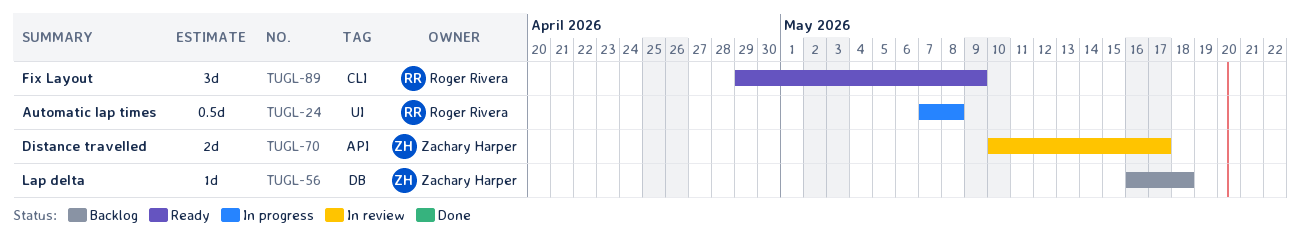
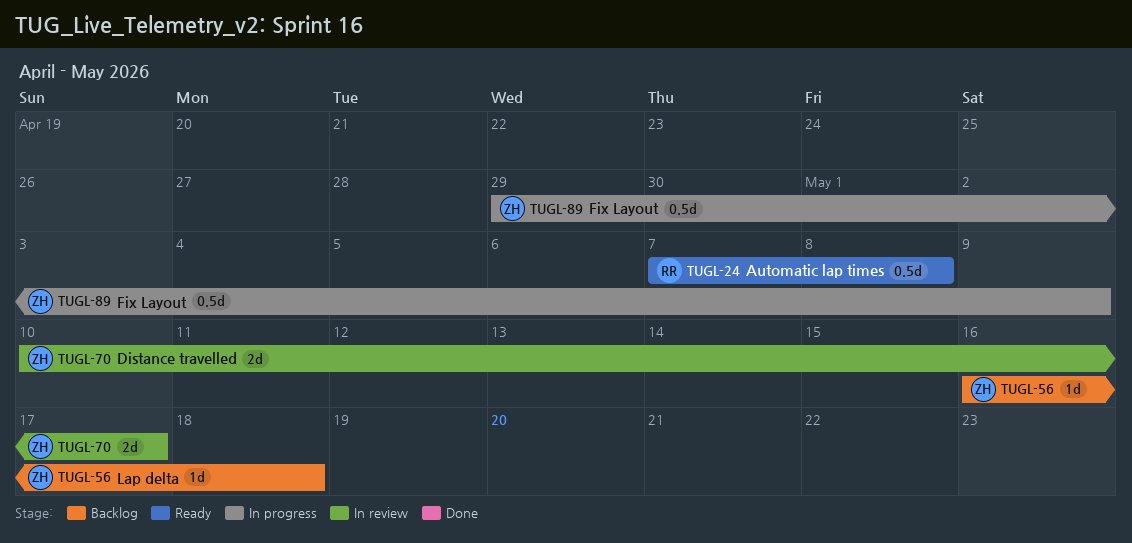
TUGL-24, status: In progress -> Ready
TUGL-89, status: Ready -> In progress
TUGL-89, owner: Roger Rivera -> Zachary Harper
TUGL-89, estimate: 3d -> 0.5d

